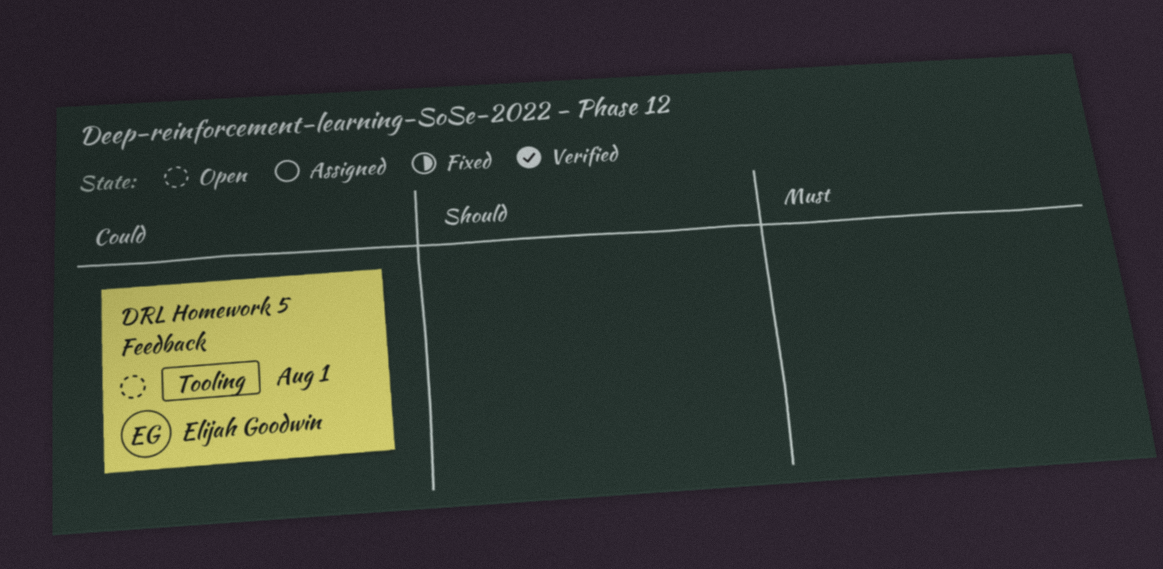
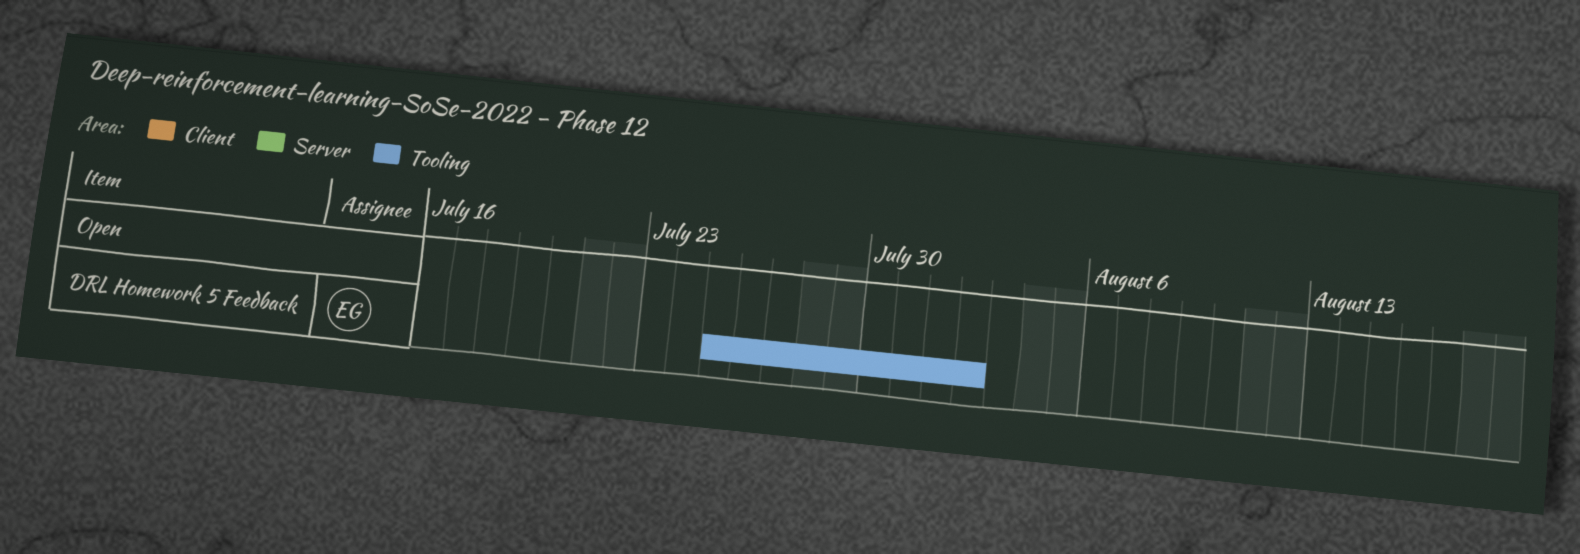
DRL Homework 5 Feedback, due: Aug 1 -> Aug 2

